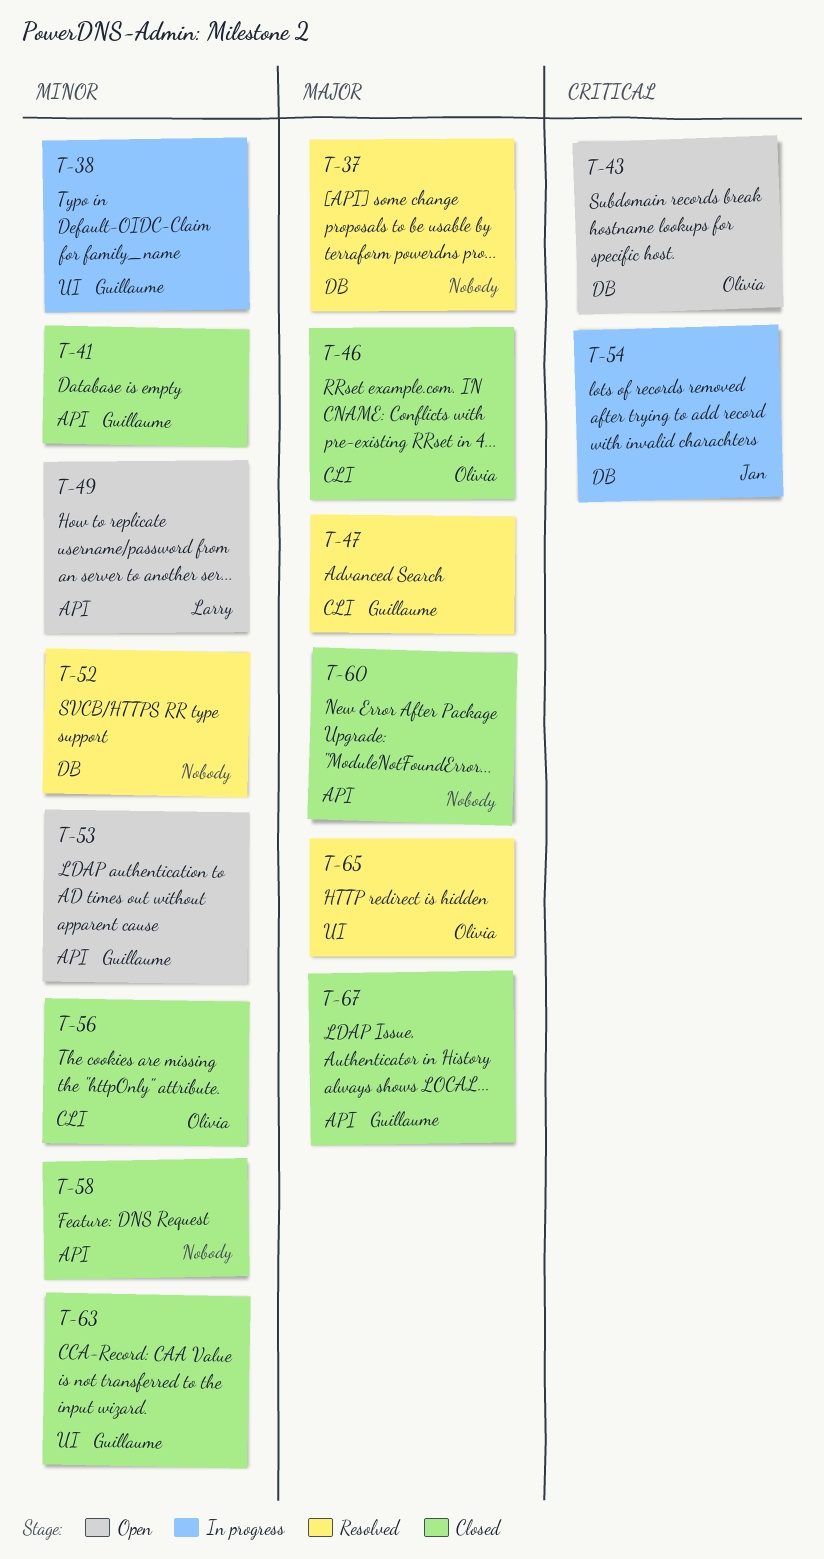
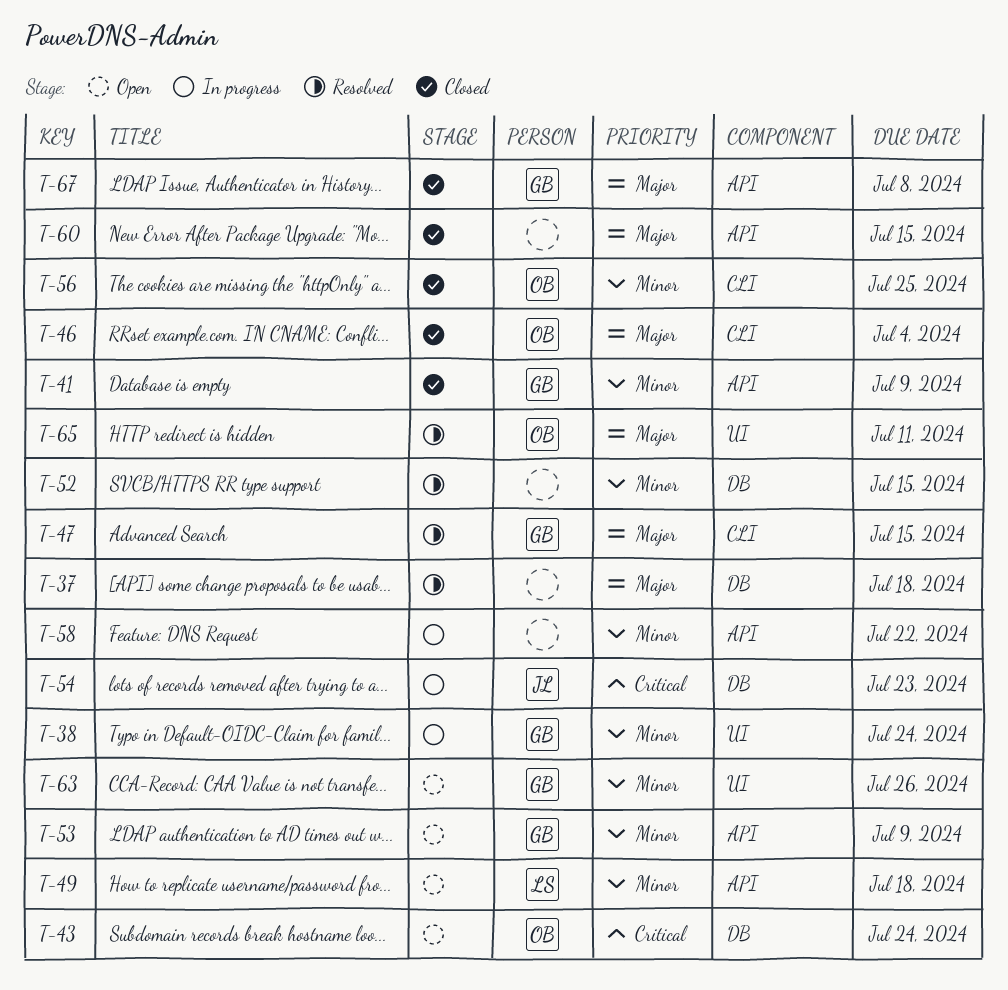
T-58, status: Closed -> In progress
T-63, status: Closed -> Open

